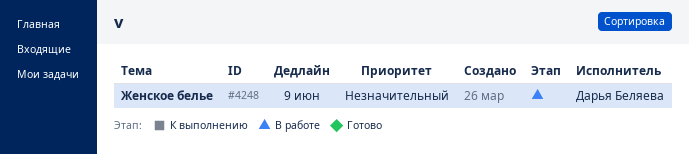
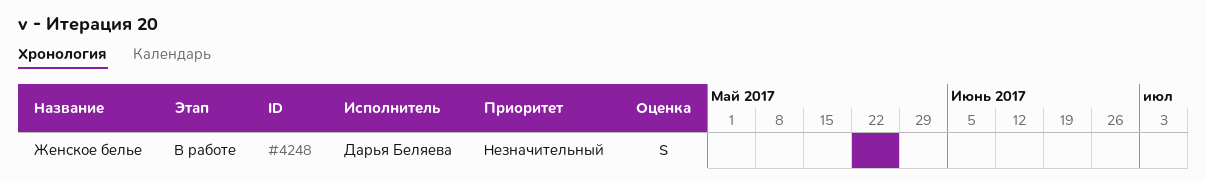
#4248, due: Jun 9 -> May 26

